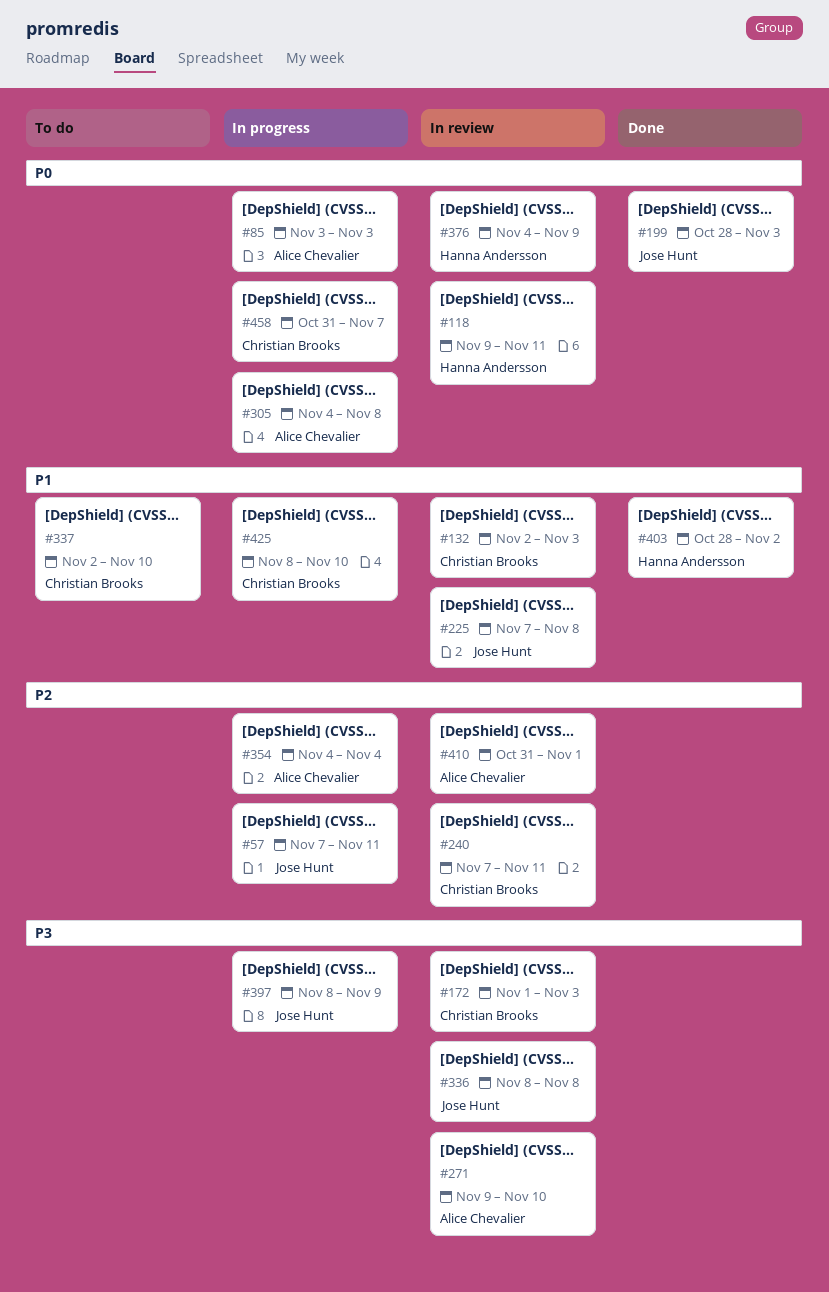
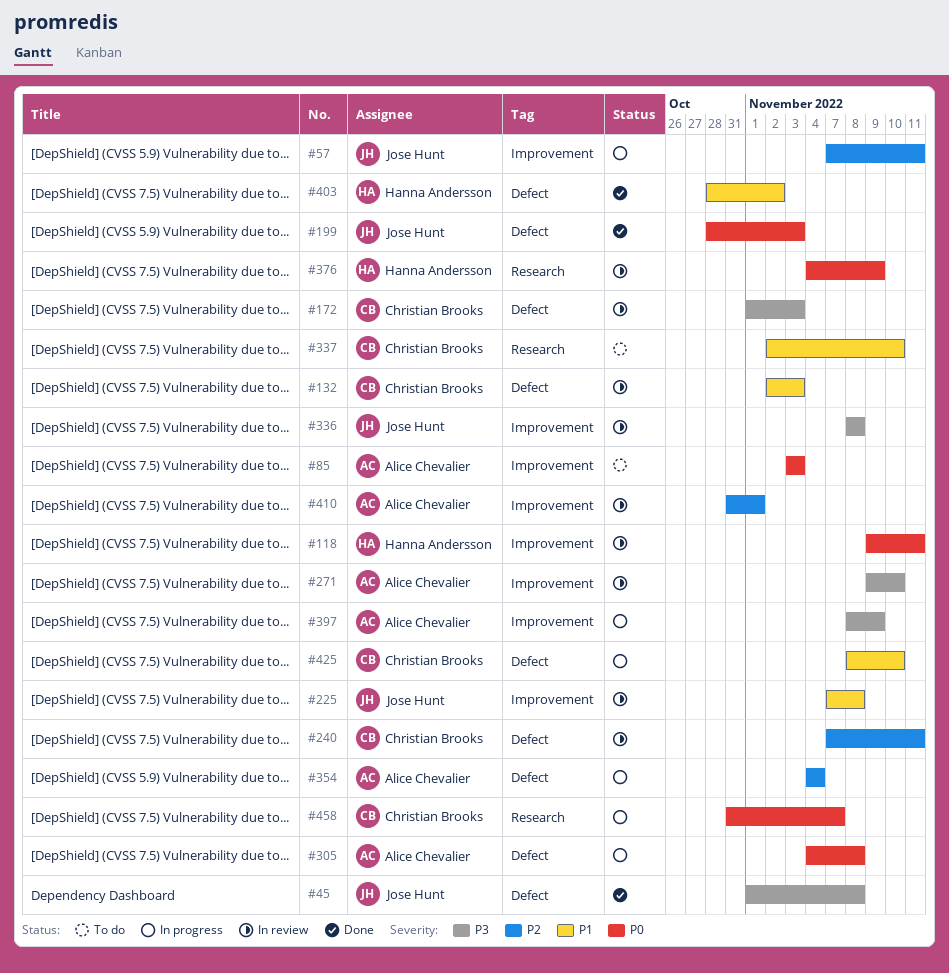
#45: none -> present
#85, status: In progress -> To do
#397, owner: Jose Hunt -> Alice Chevalier

